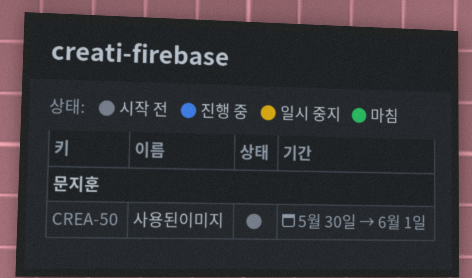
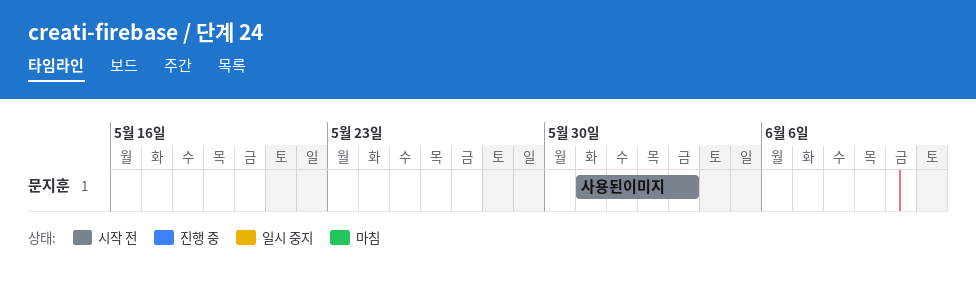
사용된이미지, start: May 30 -> May 31
사용된이미지, due: Jun 1 -> Jun 3

